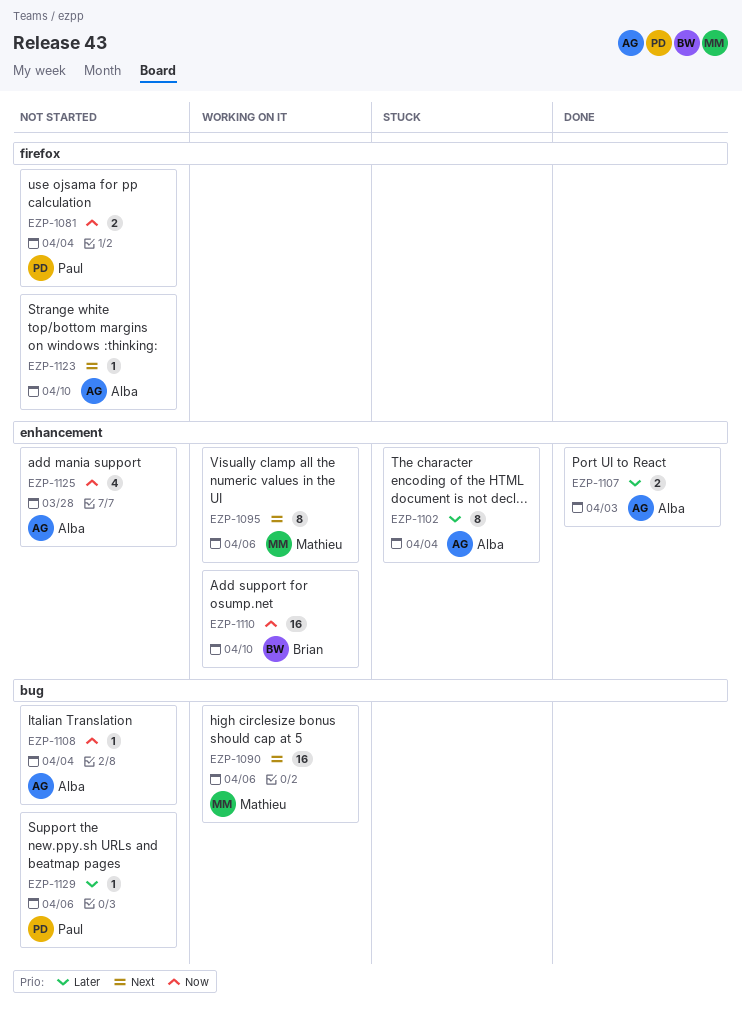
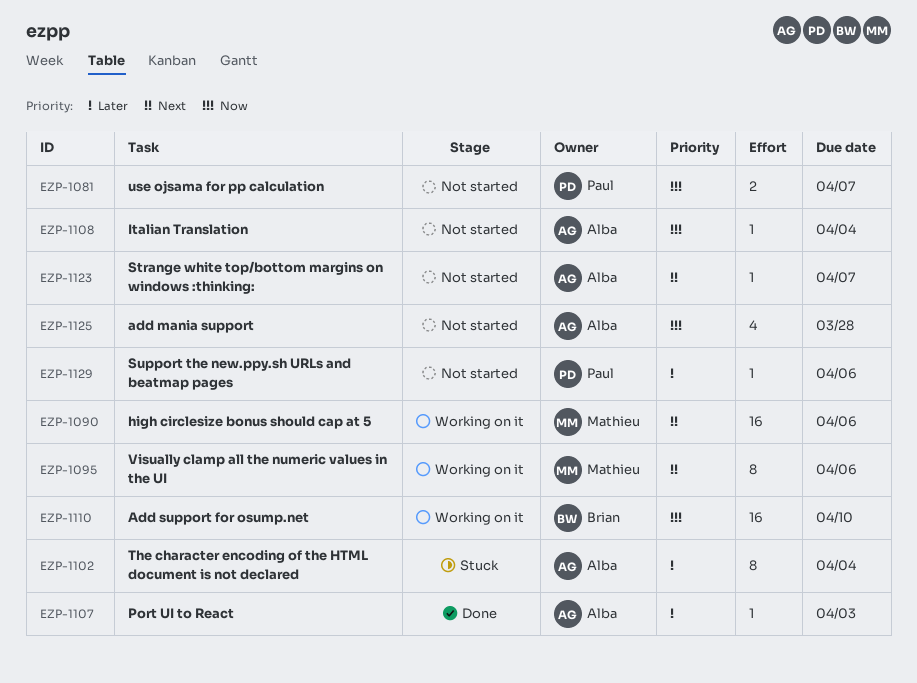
EZP-1081, due: Apr 4 -> Apr 7
EZP-1107, estimate: 2 -> 1
EZP-1123, due: Apr 10 -> Apr 7

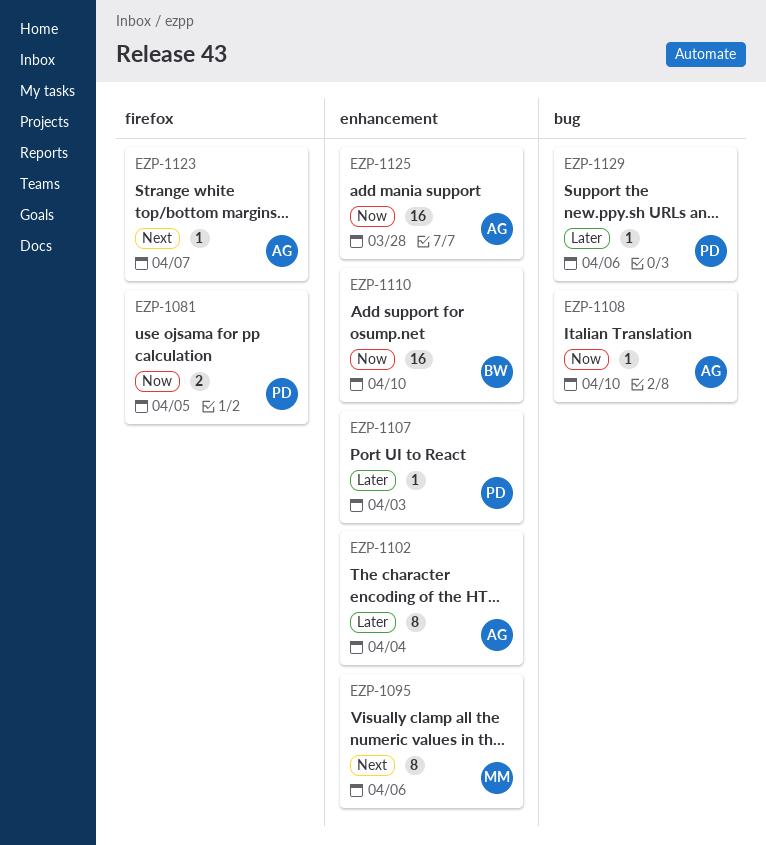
EZP-1081, due: Apr 7 -> Apr 5
EZP-1090: present -> none
EZP-1107, owner: Alba -> Paul
EZP-1108, due: Apr 4 -> Apr 10
EZP-1125, estimate: 4 -> 16

